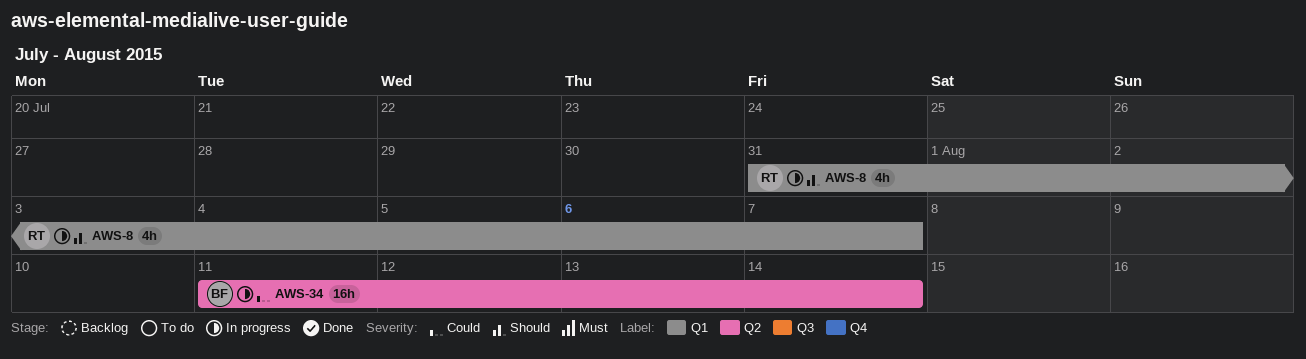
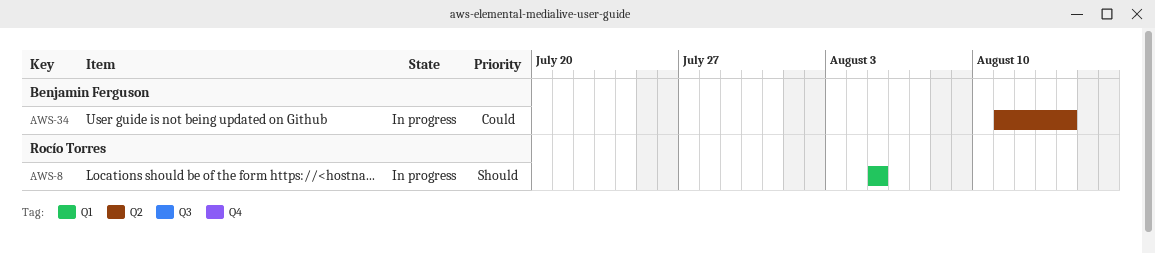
AWS-8, start: Jul 31 -> Aug 5
AWS-8, due: Aug 7 -> Aug 5

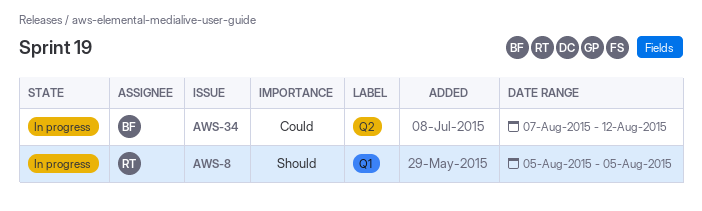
AWS-34, start: Aug 11 -> Aug 7
AWS-34, due: Aug 14 -> Aug 12

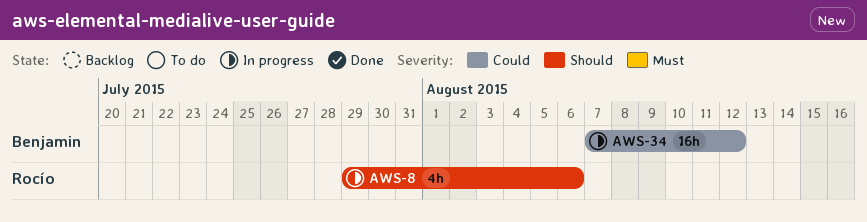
AWS-8, start: Aug 5 -> Jul 29
AWS-8, due: Aug 5 -> Aug 6

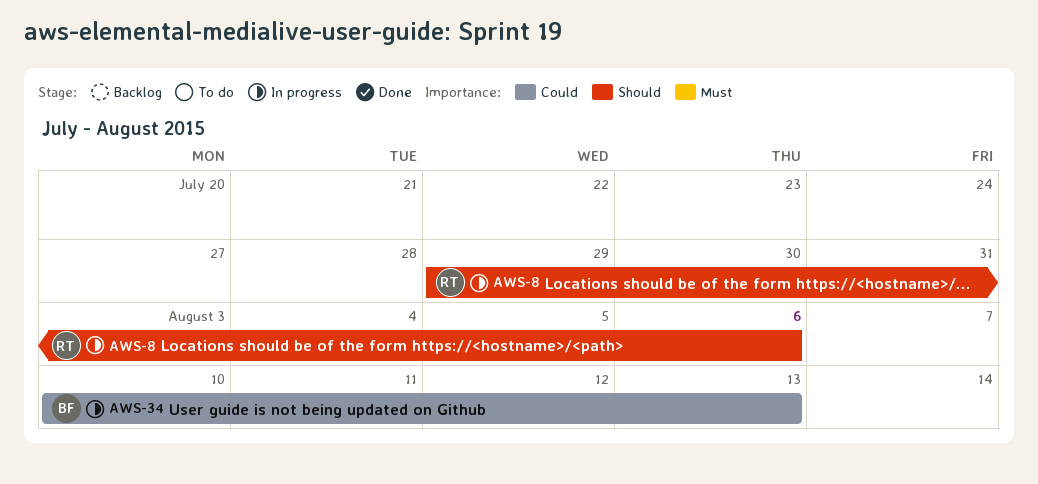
AWS-34, start: Aug 7 -> Aug 10
AWS-34, due: Aug 12 -> Aug 13

